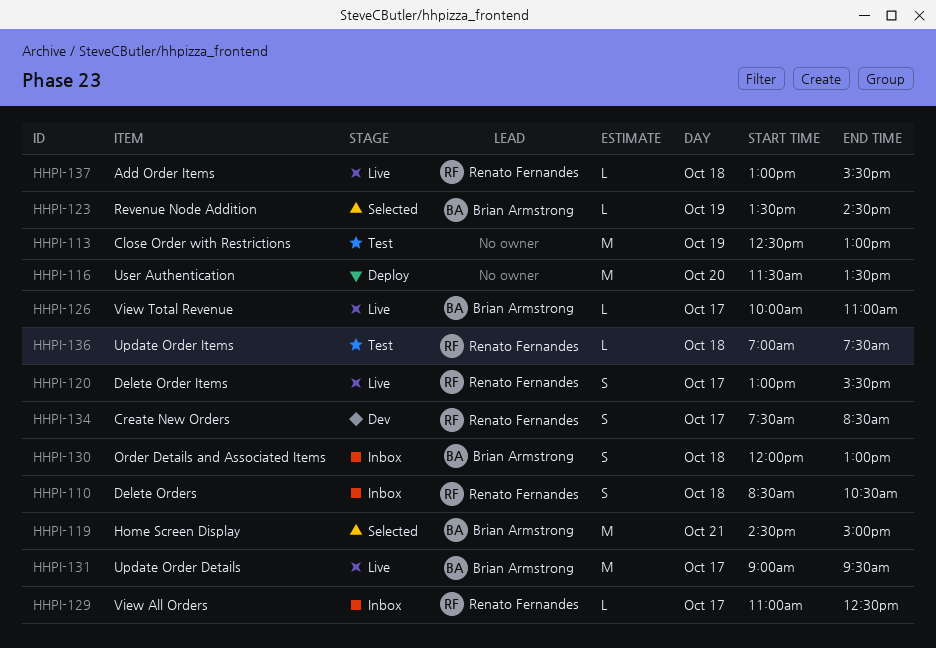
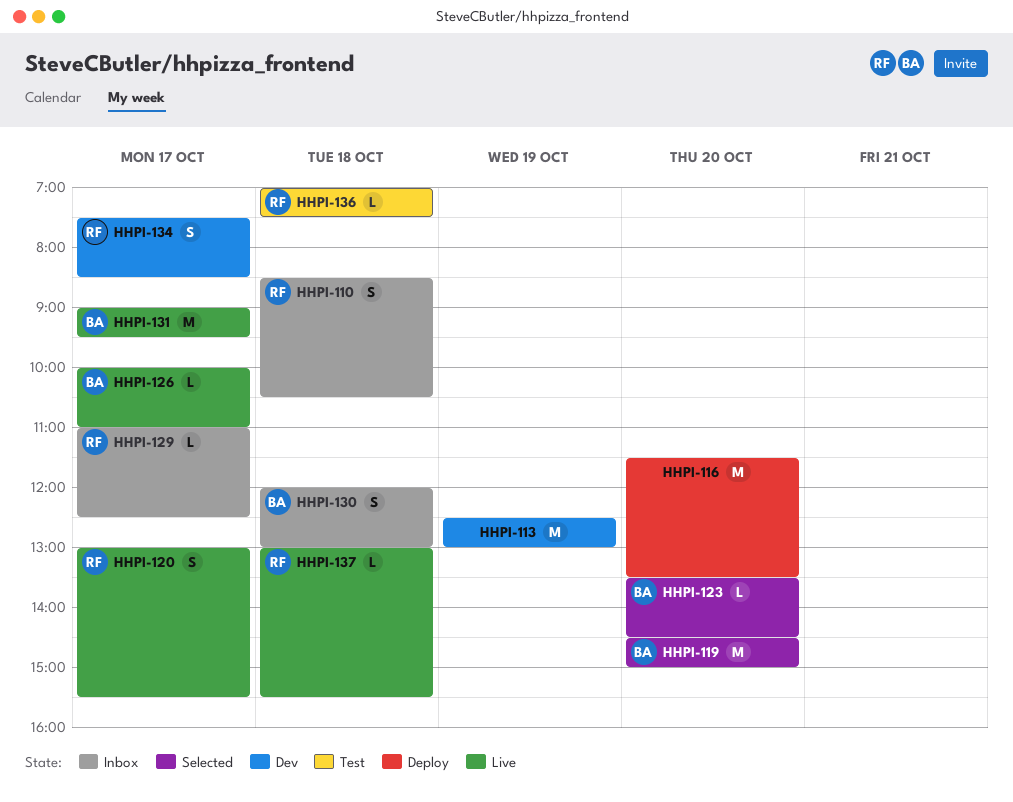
HHPI-113, status: Test -> Dev
HHPI-119, day: Oct 21 -> Oct 20
HHPI-123, day: Oct 19 -> Oct 20

